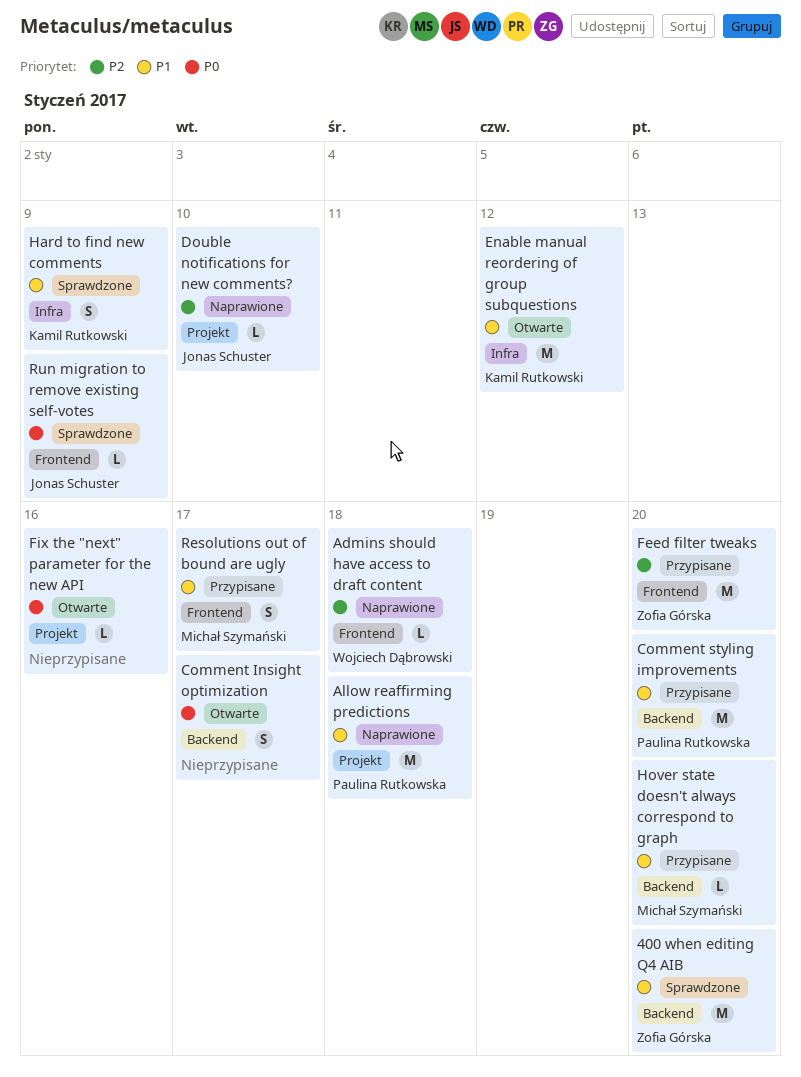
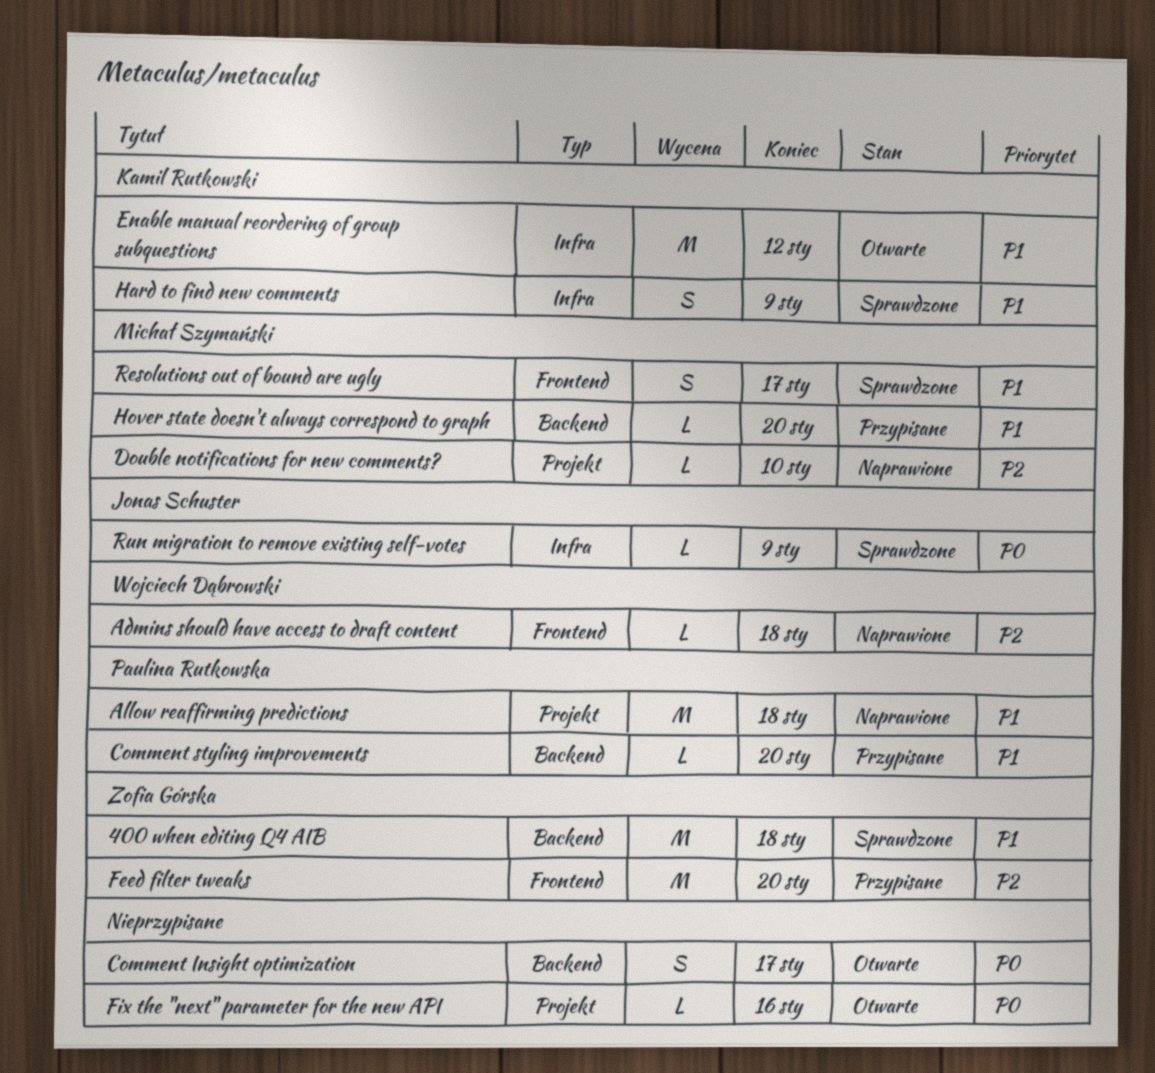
400 when editing Q4 AIB, due: Jan 20 -> Jan 18
Comment styling improvements, estimate: M -> L
Double notifications for new comments?, owner: Jonas Schuster -> Michał Szymański
Resolutions out of bound are ugly, status: Przypisane -> Sprawdzone
Run migration to remove existing self-votes, label: Frontend -> Infra

